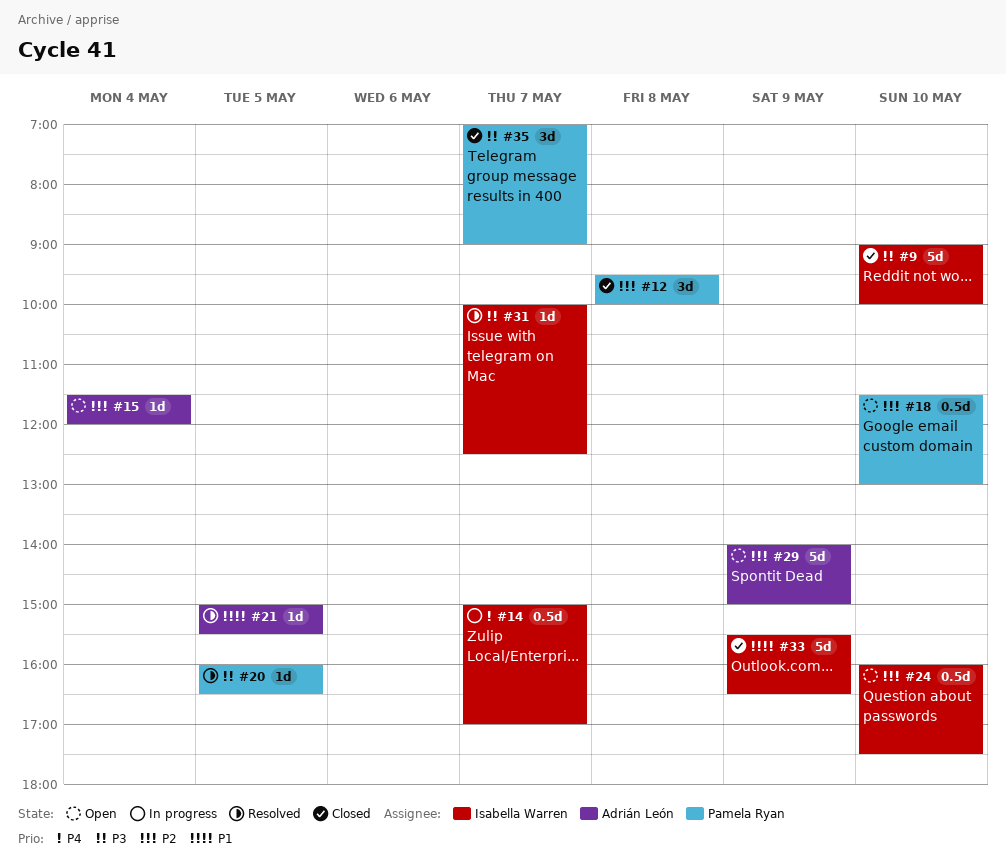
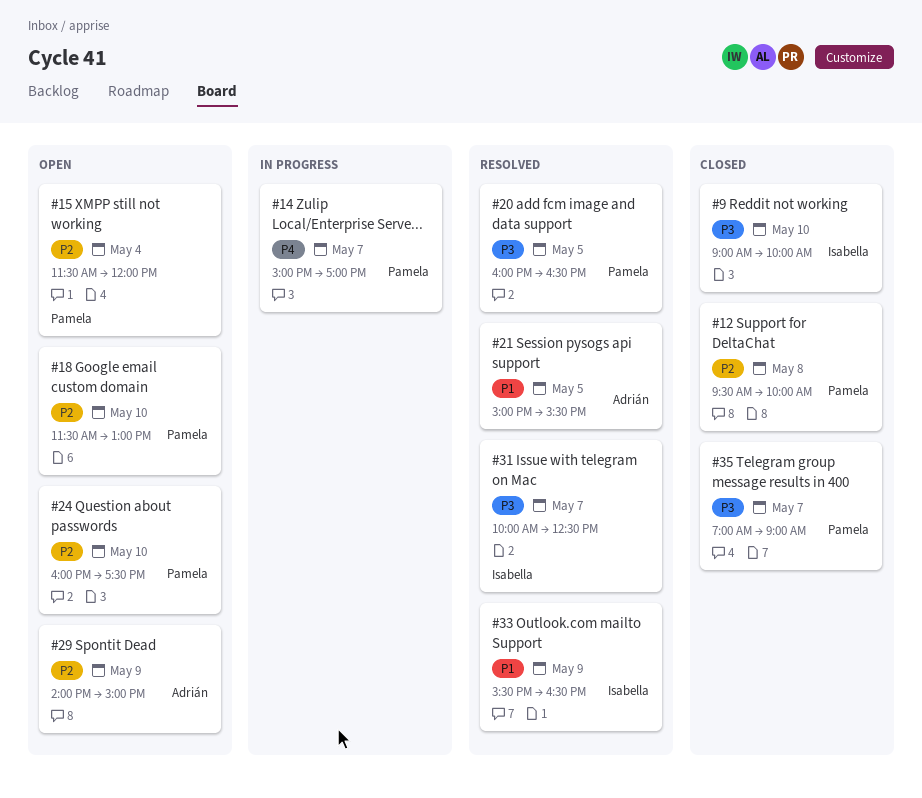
#14, owner: Isabella Warren -> Pamela Ryan
#15, owner: Adrián León -> Pamela Ryan
#24, owner: Isabella Warren -> Pamela Ryan
#33, status: Closed -> Resolved

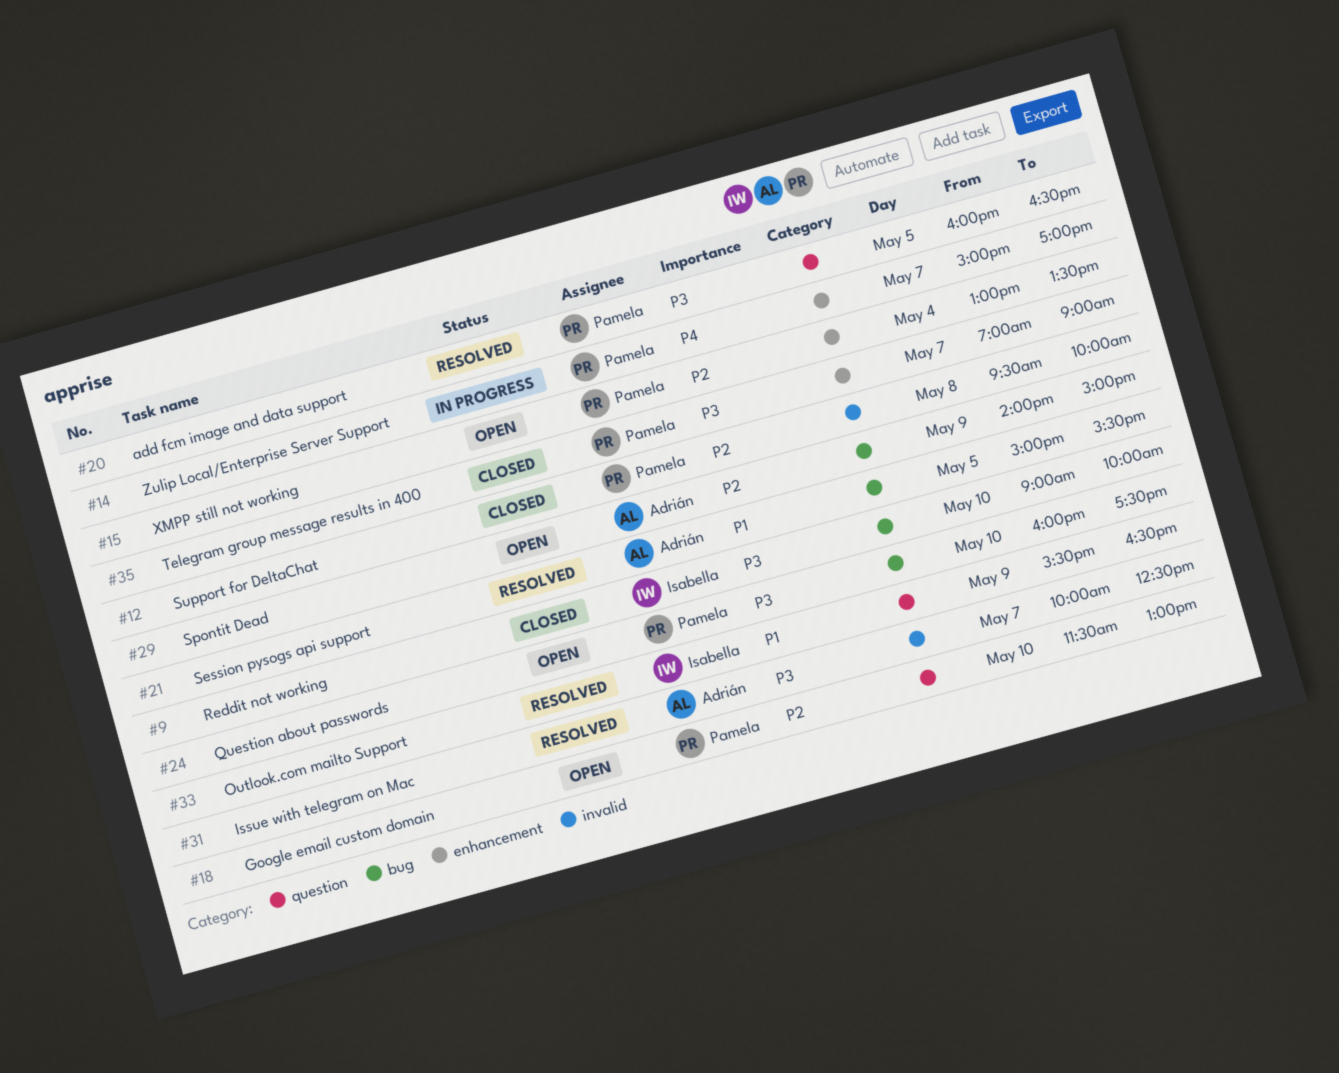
#15, begins: 11:30 -> 13:00
#15, ends: 12:00 -> 13:30
#24, priority: P2 -> P3
#31, owner: Isabella -> Adrián

